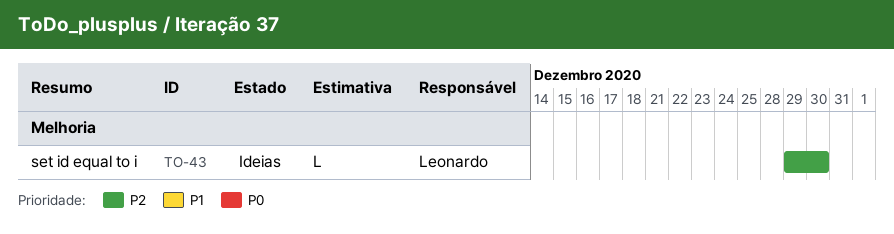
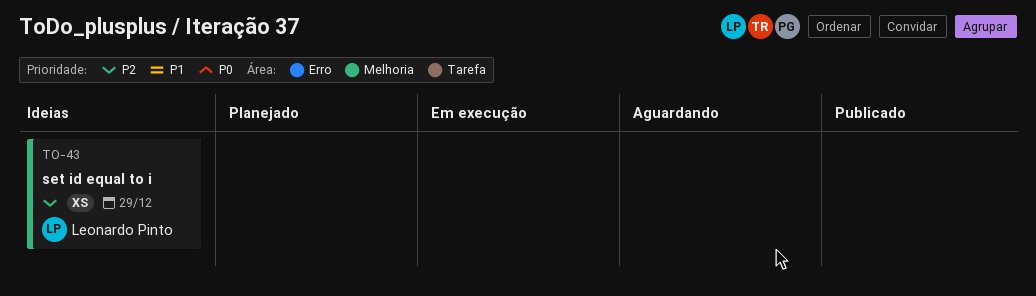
TO-43, estimate: L -> XS
TO-43, due: Dec 30 -> Dec 29

